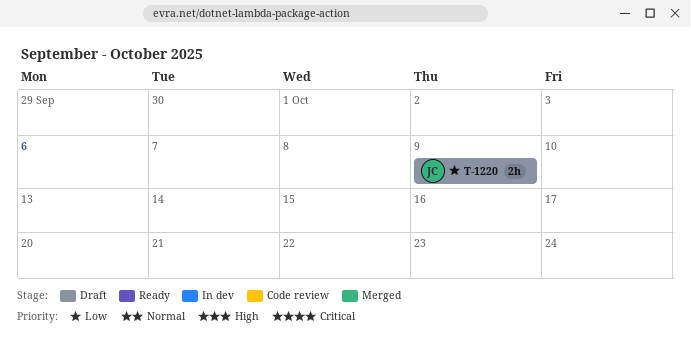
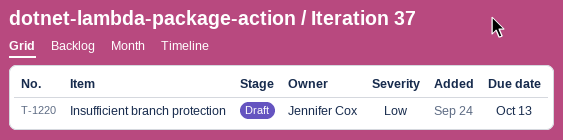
T-1220, due: Oct 9 -> Oct 13

